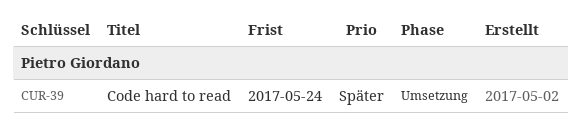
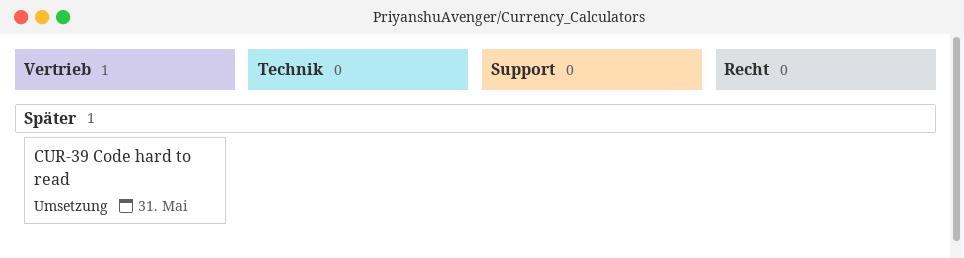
CUR-39, due: May 24 -> May 31

